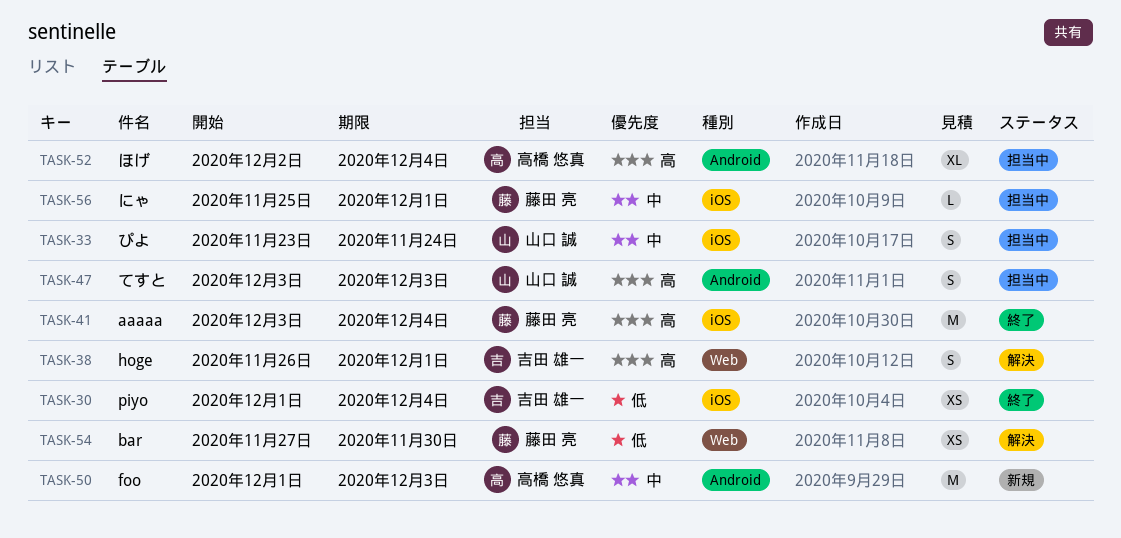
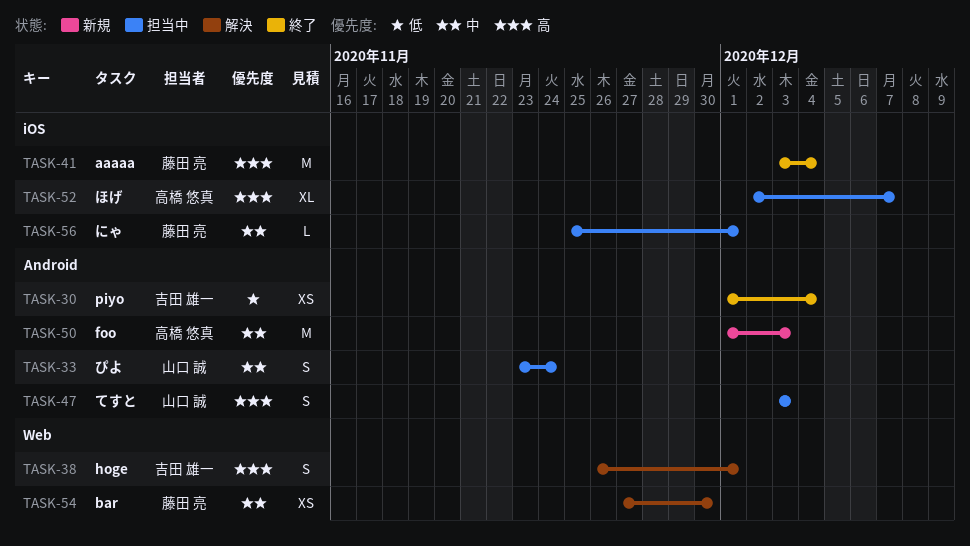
TASK-30, label: iOS -> Android
TASK-33, label: iOS -> Android
TASK-52, label: Android -> iOS
TASK-52, due: Dec 4 -> Dec 7
TASK-54, priority: 低 -> 中

